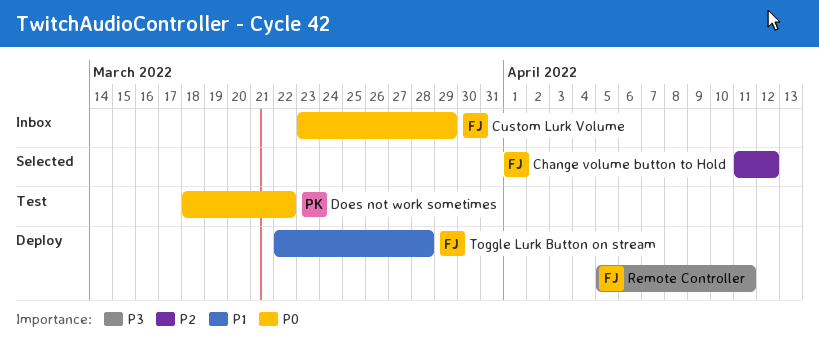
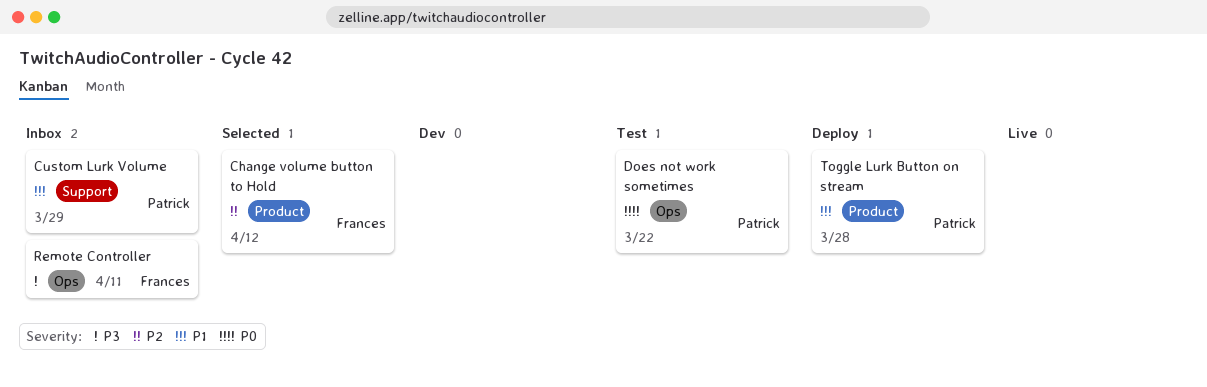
Custom Lurk Volume, owner: Frances -> Patrick
Custom Lurk Volume, priority: P0 -> P1
Remote Controller, status: Deploy -> Inbox
Toggle Lurk Button on stream, owner: Frances -> Patrick

